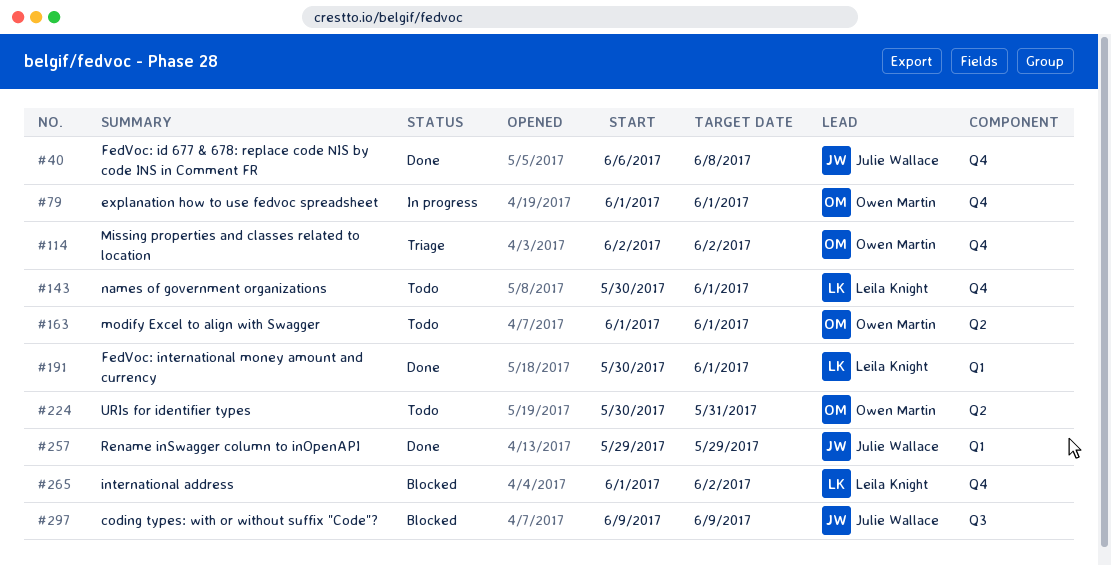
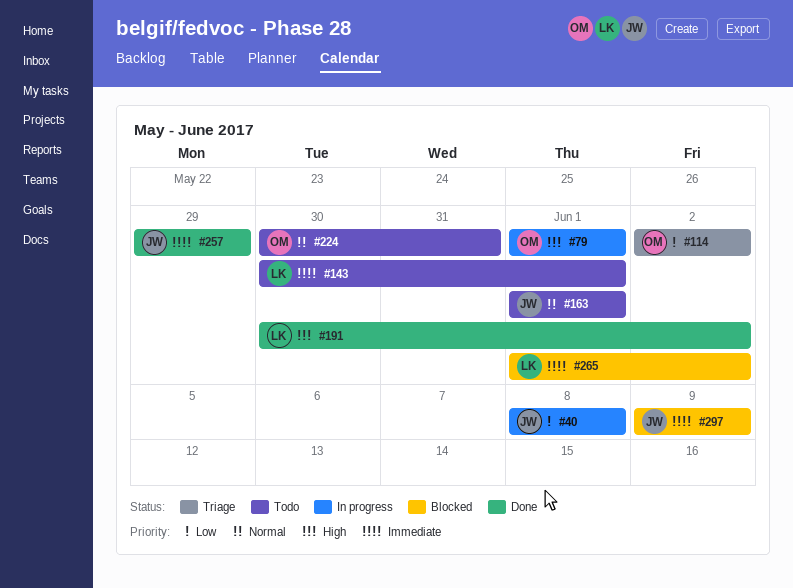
#40, status: Done -> In progress
#40, start: Jun 6 -> Jun 8
#163, owner: Owen Martin -> Julie Wallace
#191, due: Jun 1 -> Jun 2

